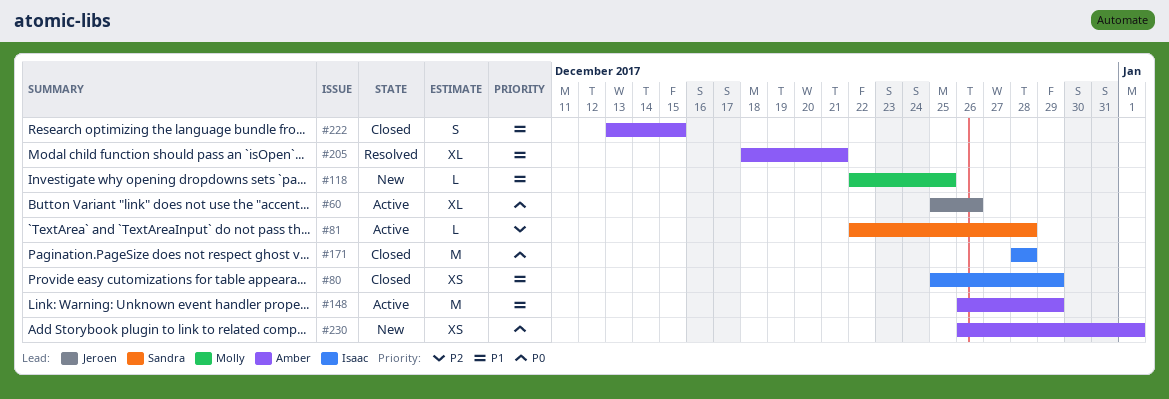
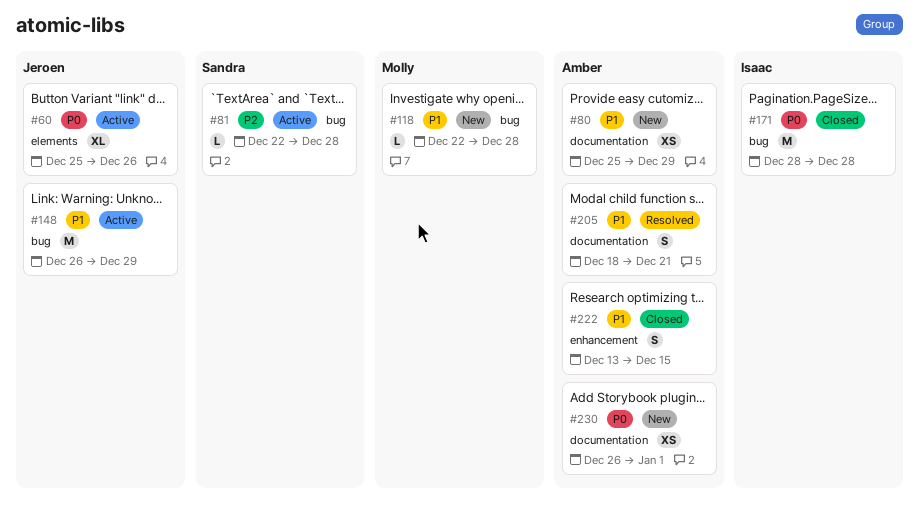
#80, status: Closed -> New
#80, owner: Isaac -> Amber
#118, due: Dec 25 -> Dec 28
#148, owner: Amber -> Jeroen
#205, estimate: XL -> S

